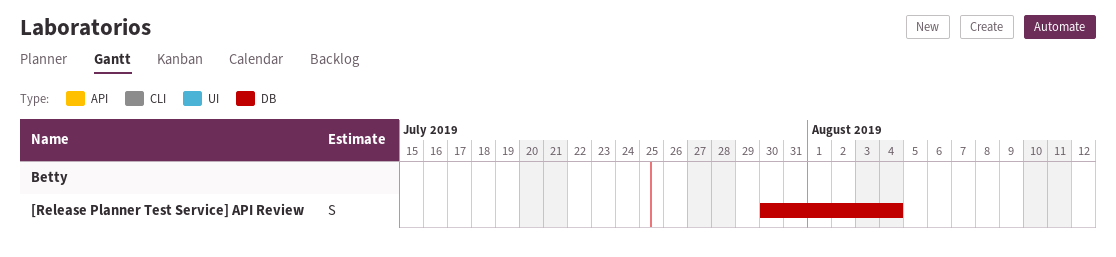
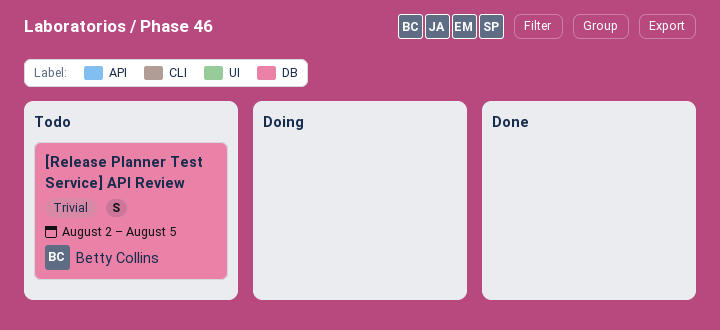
[Release Planner Test Service] API Review, start: Jul 30 -> Aug 2
[Release Planner Test Service] API Review, due: Aug 4 -> Aug 5

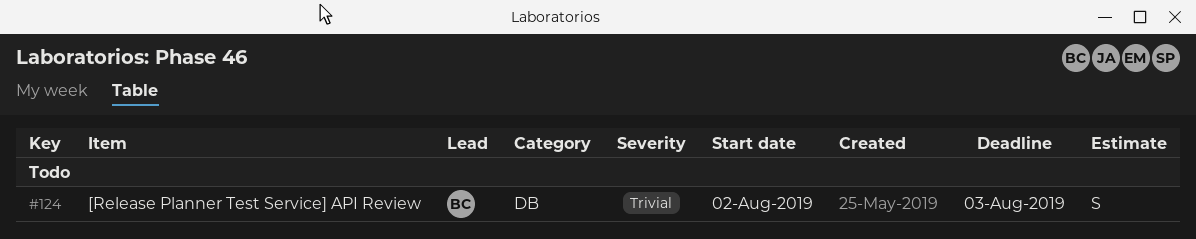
[Release Planner Test Service] API Review, due: Aug 5 -> Aug 3

